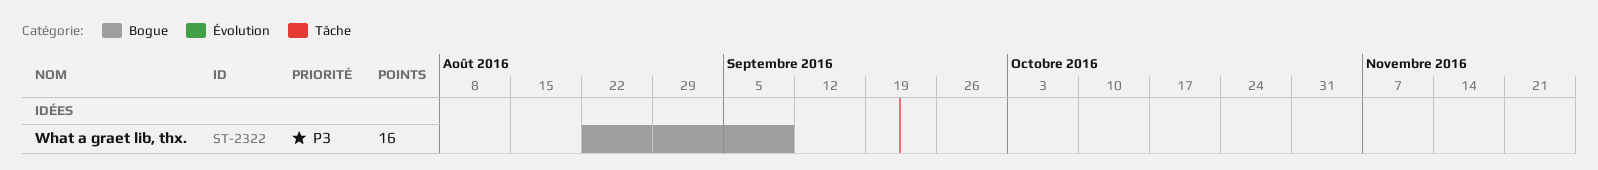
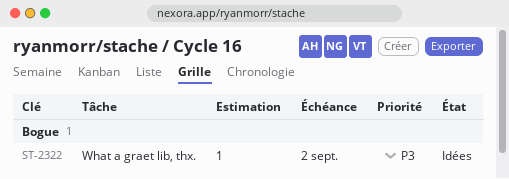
ST-2322, estimate: 16 -> 1
ST-2322, due: Sep 9 -> Sep 2

